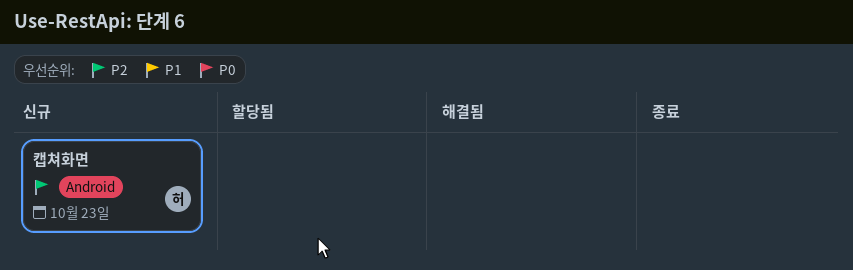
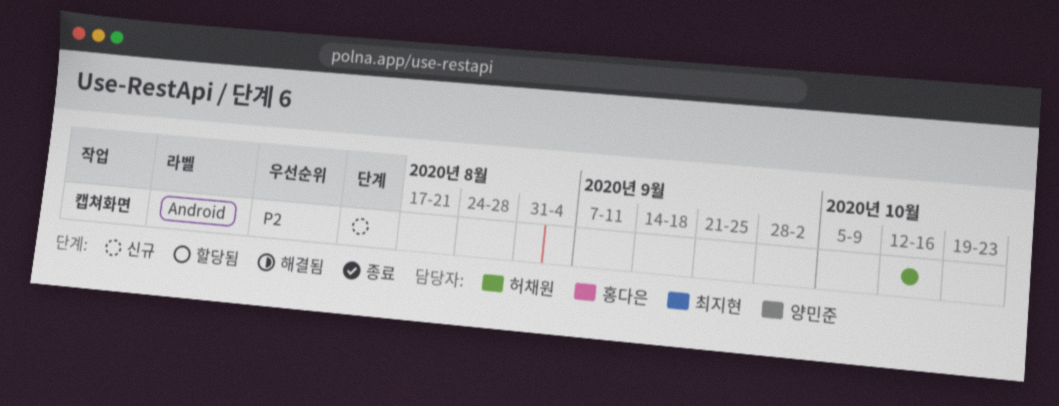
캡쳐화면, due: Oct 23 -> Oct 16

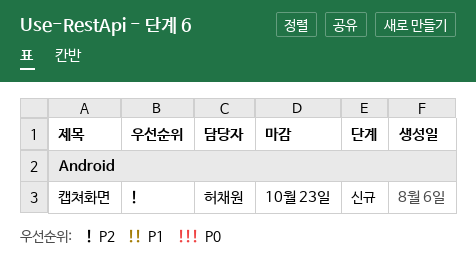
캡쳐화면, due: Oct 16 -> Oct 23

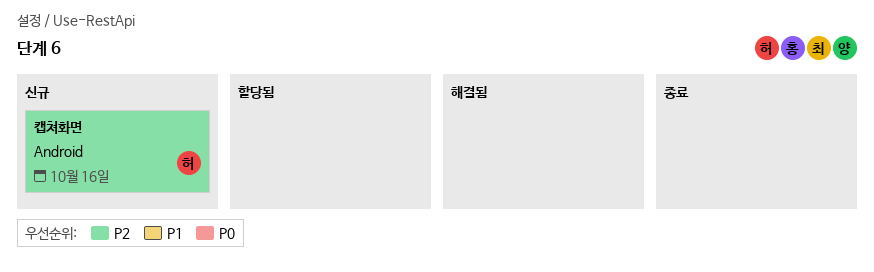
캡쳐화면, due: Oct 23 -> Oct 16

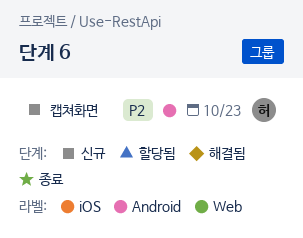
캡쳐화면, due: Oct 16 -> Oct 23

